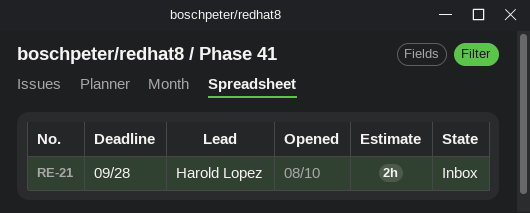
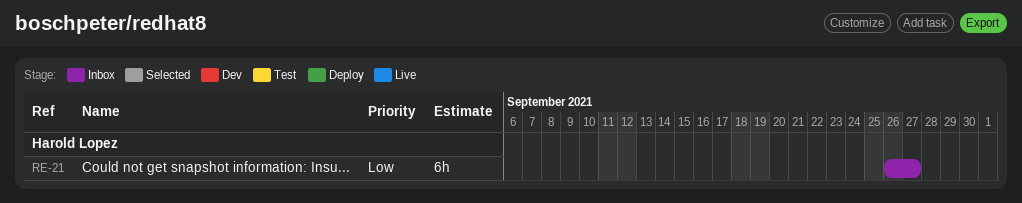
RE-21, estimate: 2h -> 6h
RE-21, due: Sep 28 -> Sep 27

